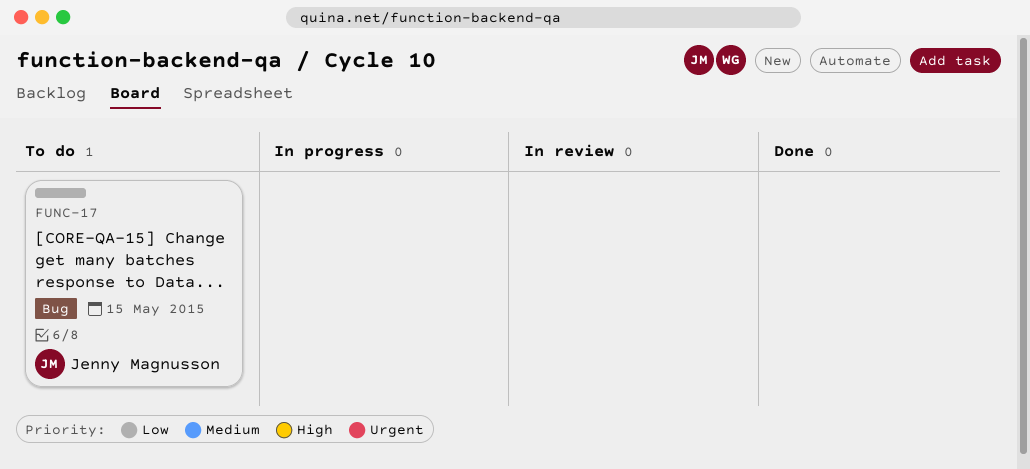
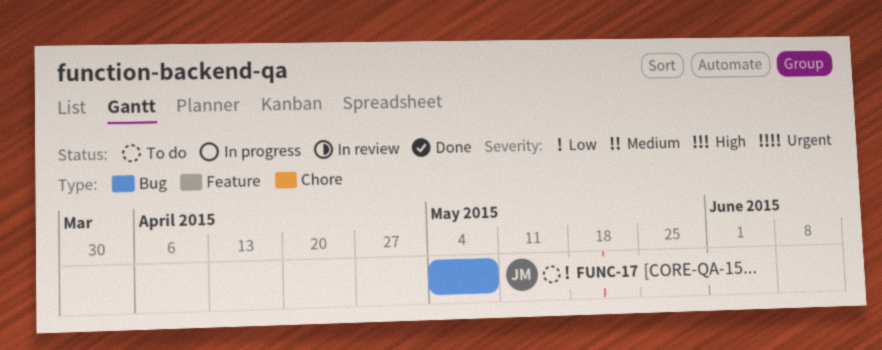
FUNC-17, due: May 15 -> May 8

